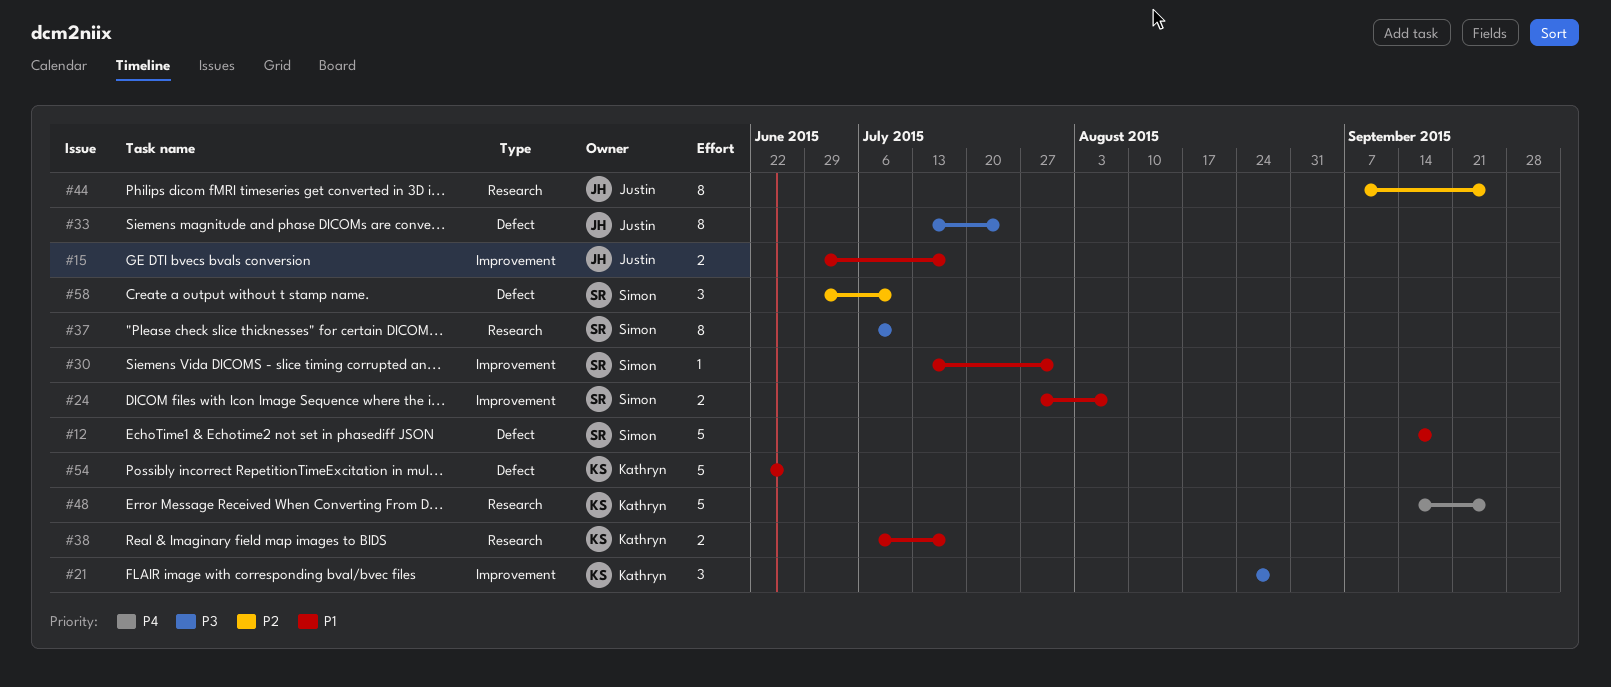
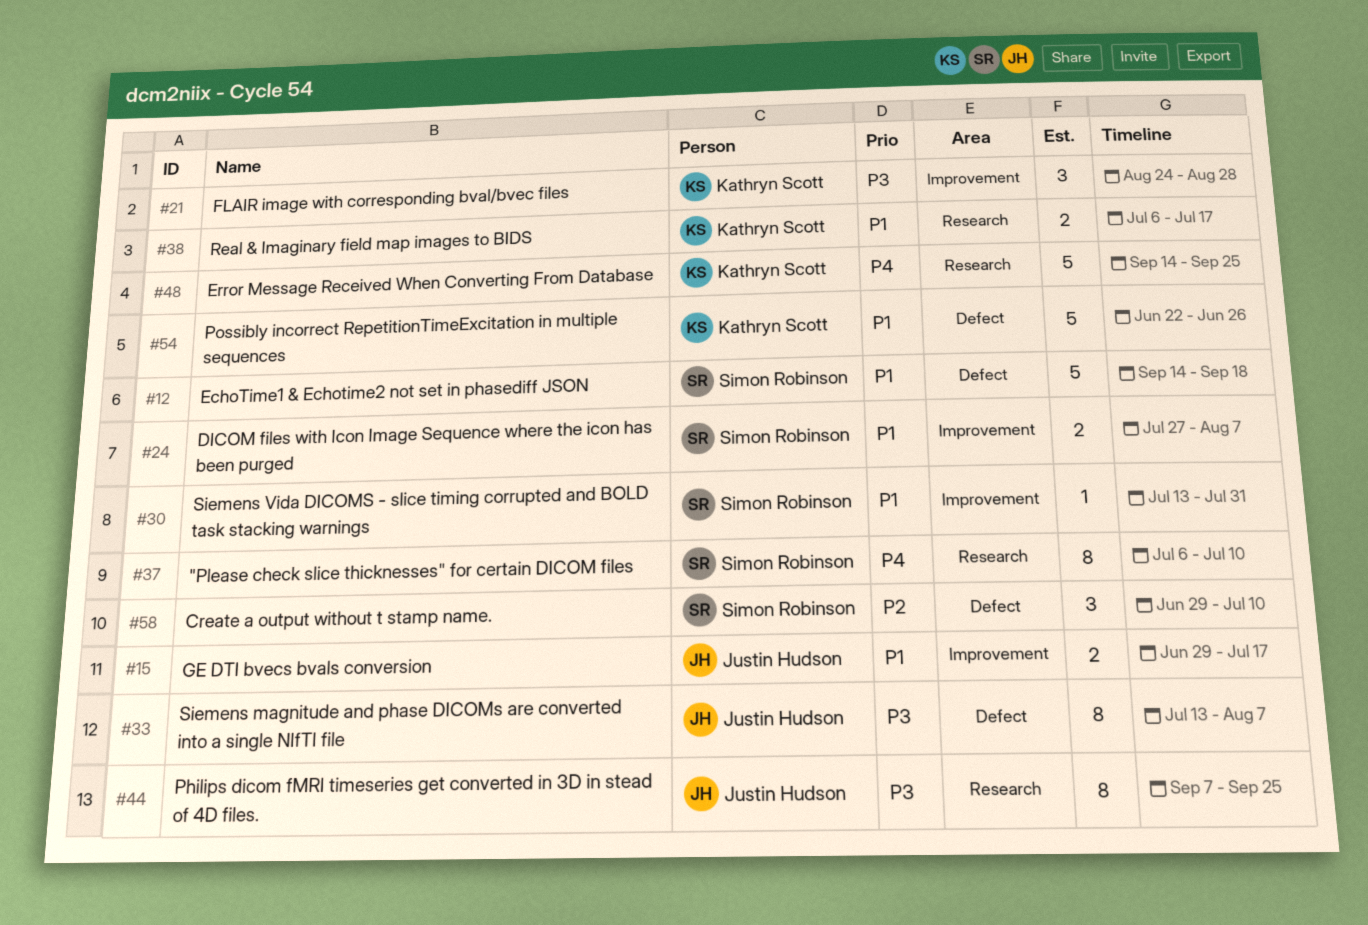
#33, due: Jul 24 -> Aug 7
#37, priority: P3 -> P4
#44, priority: P2 -> P3

